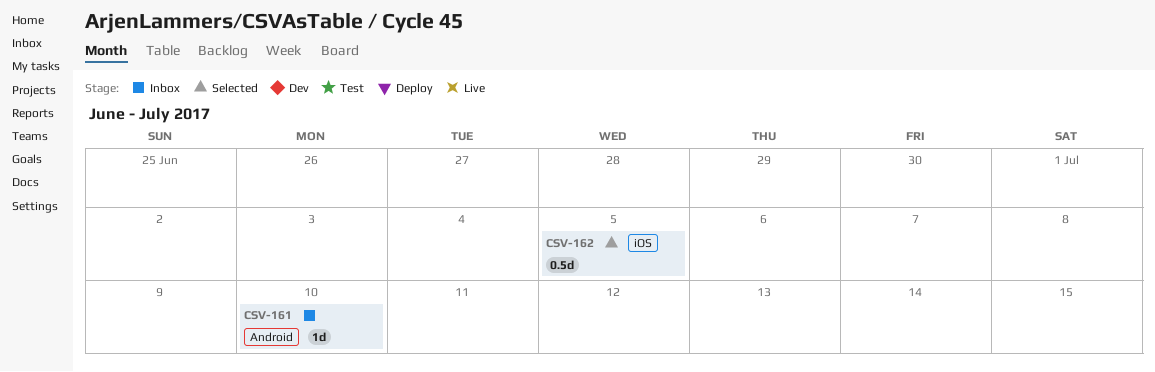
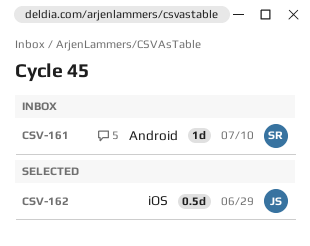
CSV-162, due: Jul 5 -> Jun 29

